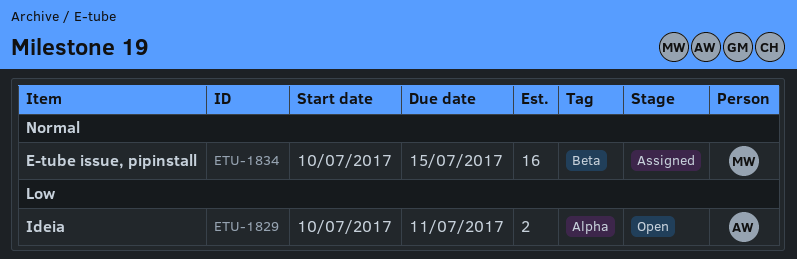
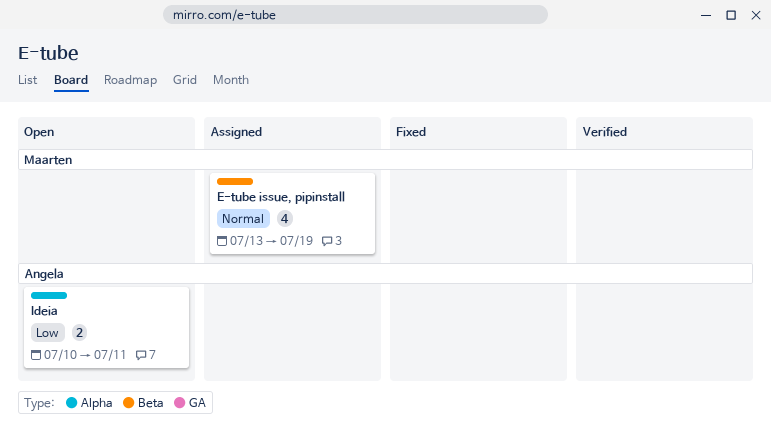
E-tube issue, pipinstall, estimate: 16 -> 4
E-tube issue, pipinstall, start: Jul 10 -> Jul 13
E-tube issue, pipinstall, due: Jul 15 -> Jul 19

